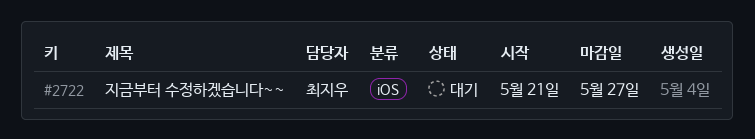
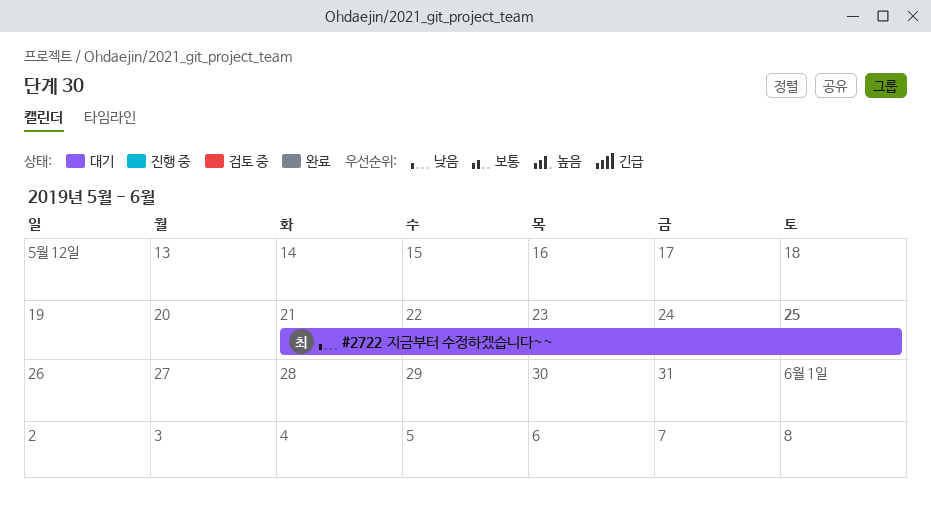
#2722, due: May 27 -> May 25

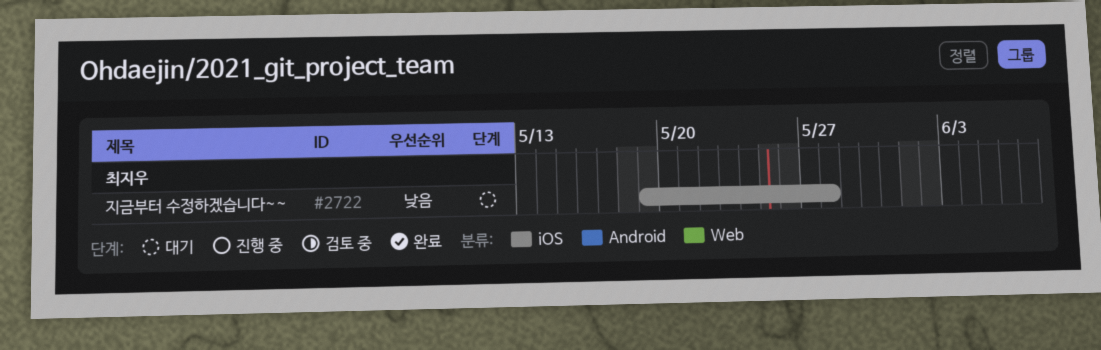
#2722, start: May 21 -> May 19
#2722, due: May 25 -> May 28

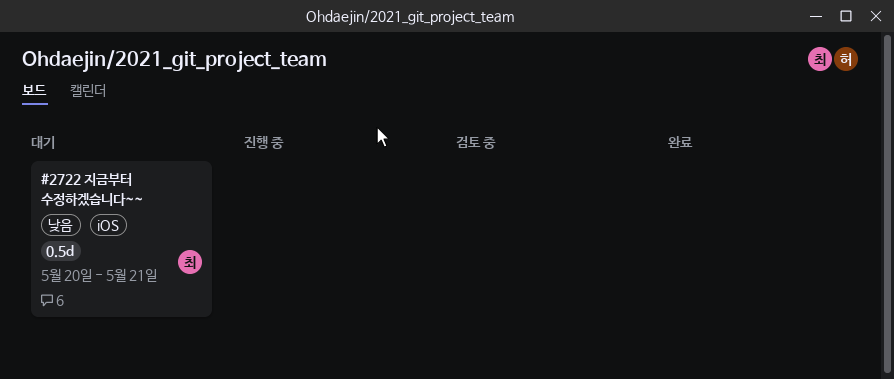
#2722, start: May 19 -> May 20
#2722, due: May 28 -> May 21

